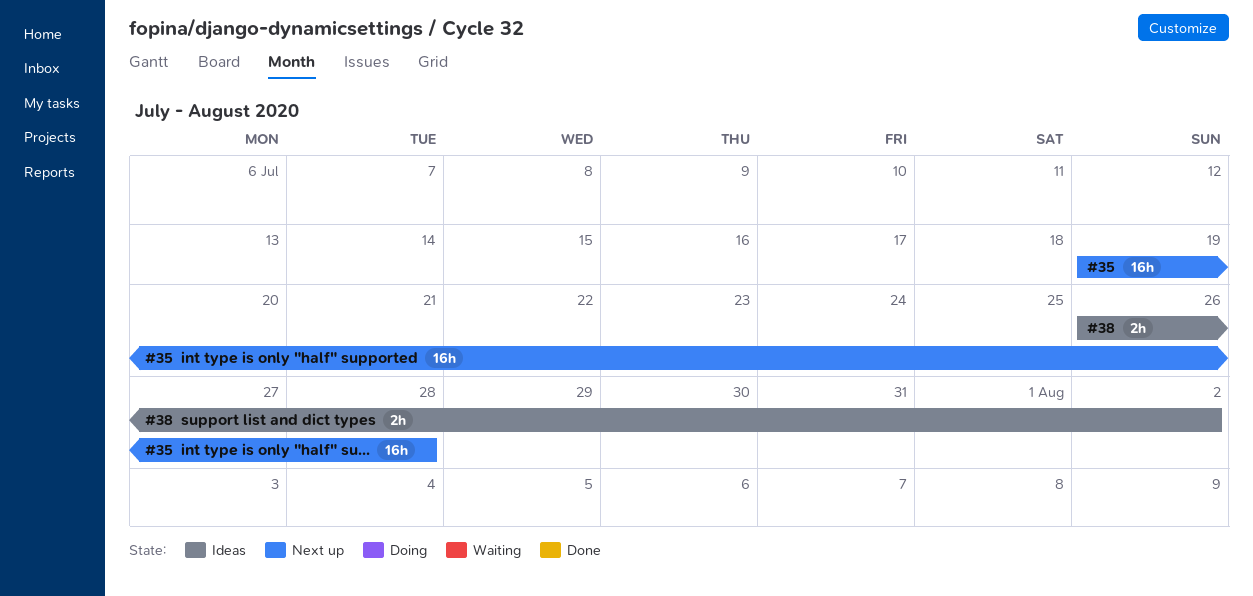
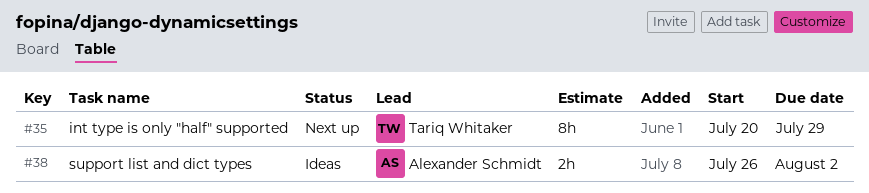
#35, estimate: 16h -> 8h
#35, start: Jul 19 -> Jul 20
#35, due: Jul 28 -> Jul 29

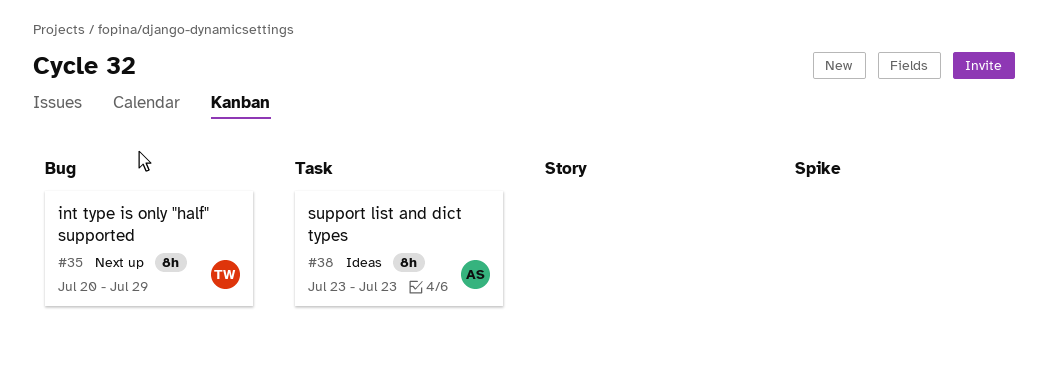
#38, estimate: 2h -> 8h
#38, start: Jul 26 -> Jul 23
#38, due: Aug 2 -> Jul 23

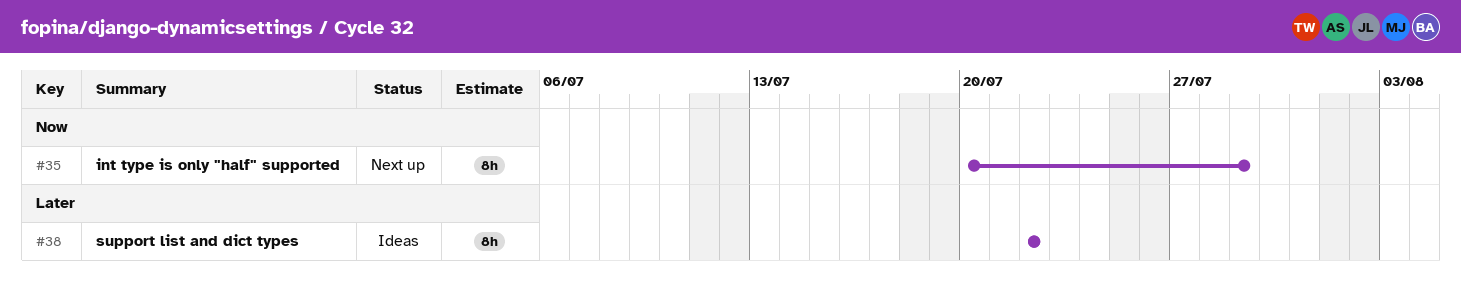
#38, start: Jul 23 -> Jul 22
#38, due: Jul 23 -> Jul 22

